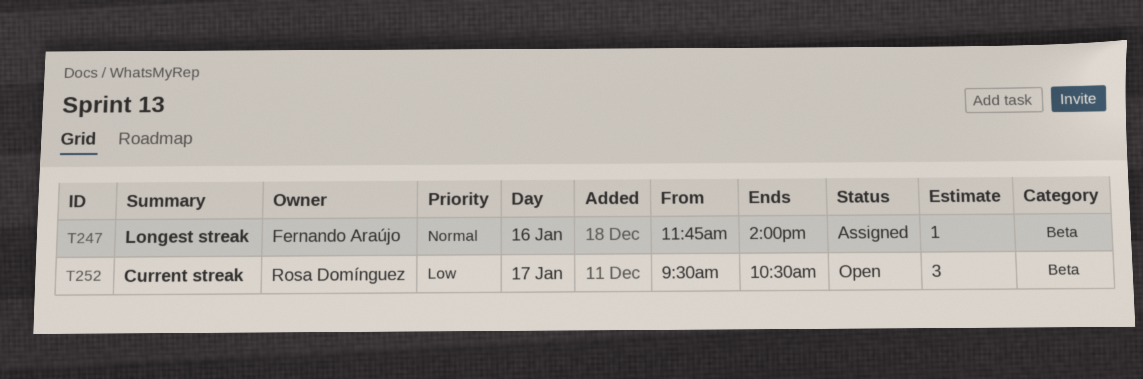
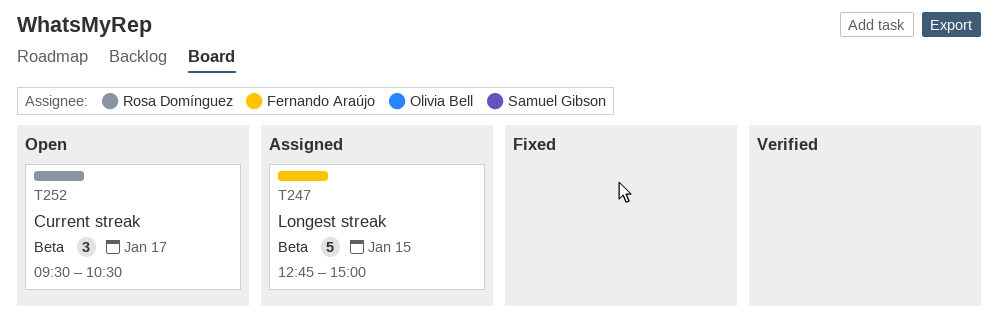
T247, estimate: 1 -> 5
T247, day: Jan 16 -> Jan 15
T247, begins: 11:45 -> 12:45
T247, ends: 14:00 -> 15:00

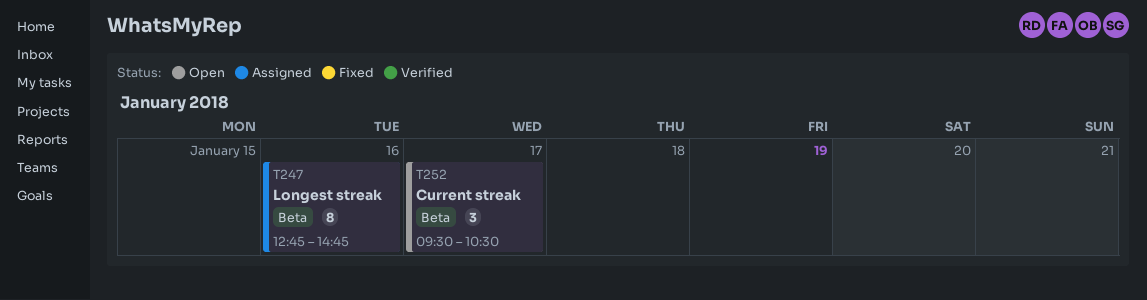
T247, estimate: 5 -> 8
T247, day: Jan 15 -> Jan 16
T247, ends: 15:00 -> 14:45

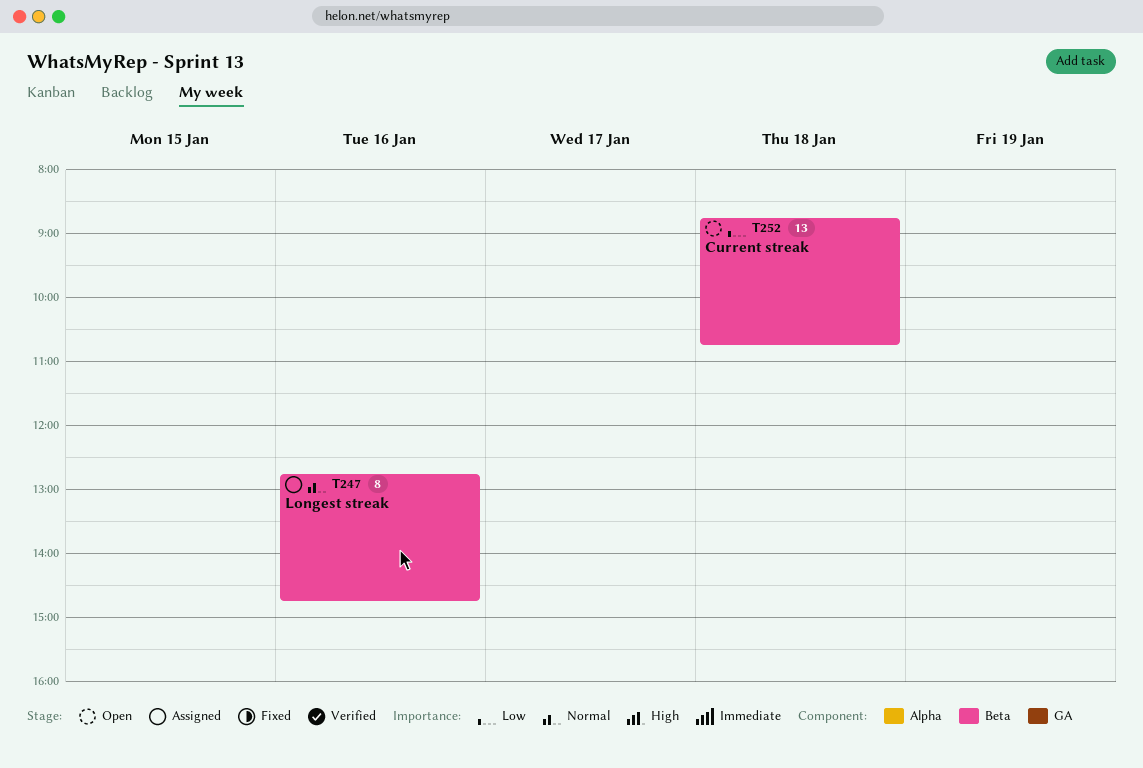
T252, estimate: 3 -> 13
T252, day: Jan 17 -> Jan 18
T252, begins: 09:30 -> 08:45
T252, ends: 10:30 -> 10:45

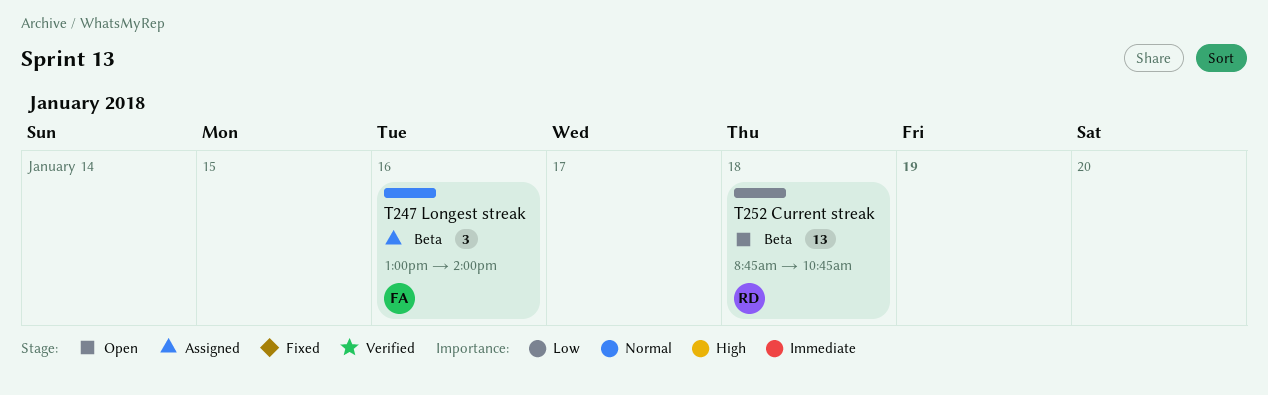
T247, estimate: 8 -> 3
T247, begins: 12:45 -> 13:00
T247, ends: 14:45 -> 14:00

